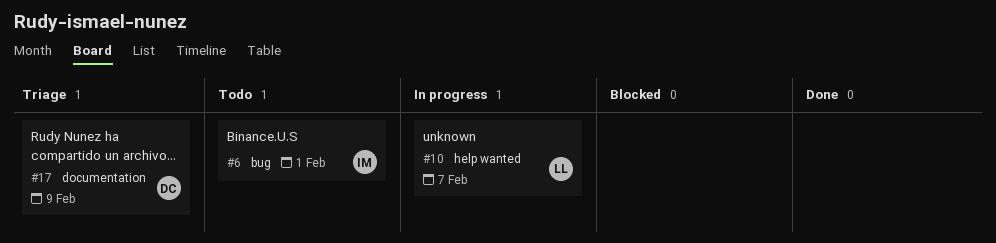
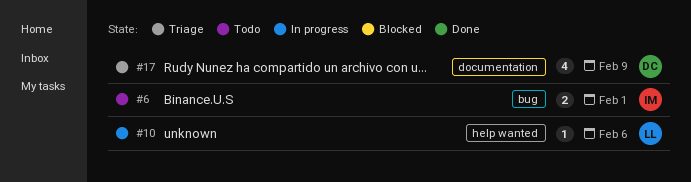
#10, due: Feb 7 -> Feb 6

